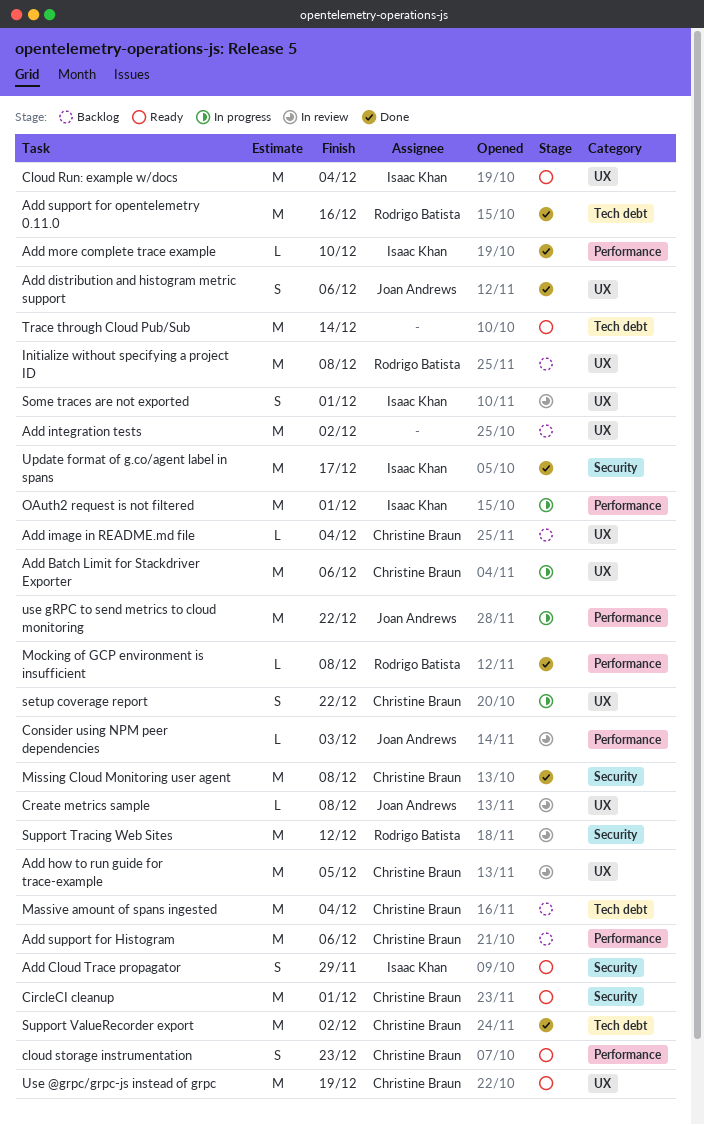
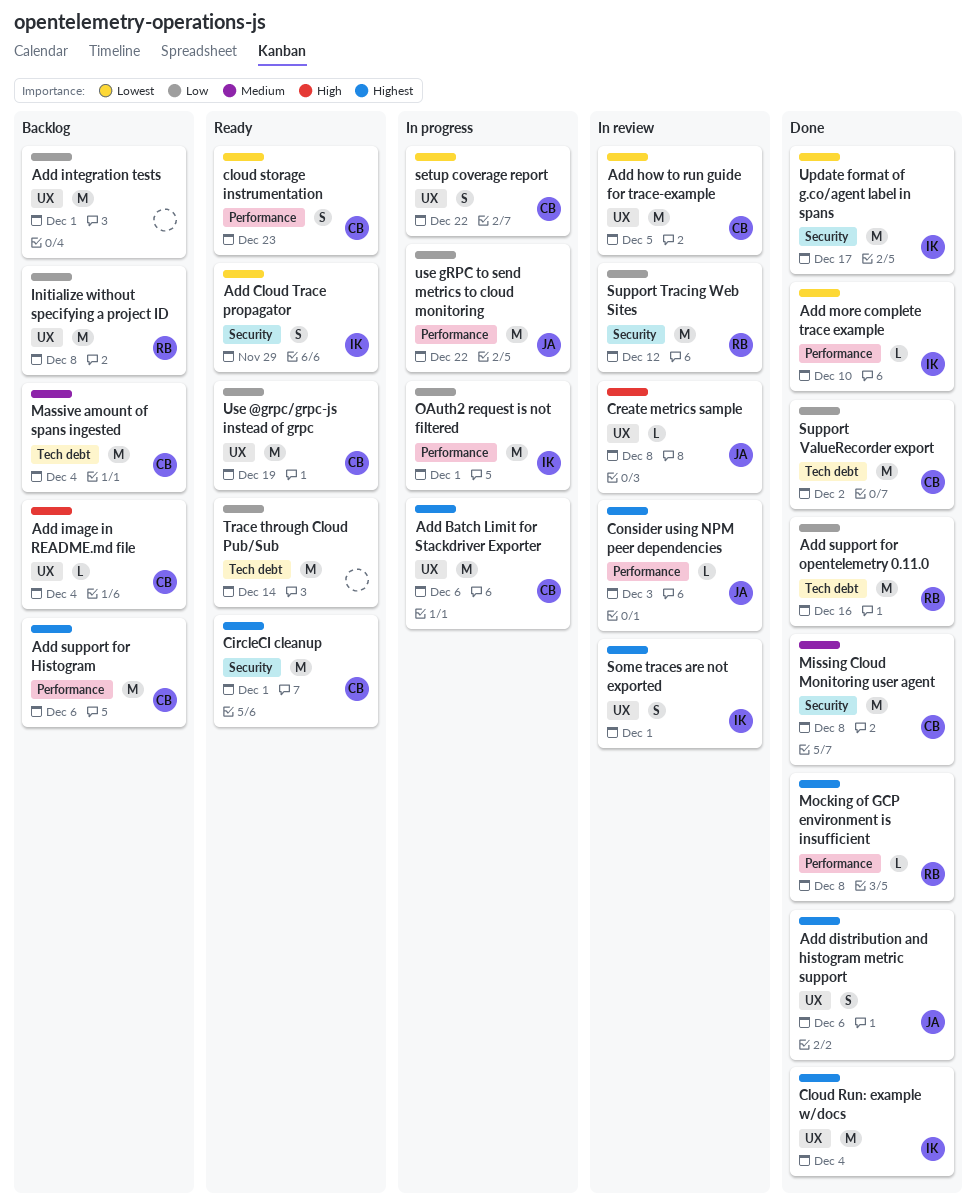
Add integration tests, due: Dec 2 -> Dec 1
Cloud Run: example w/docs, status: Ready -> Done

